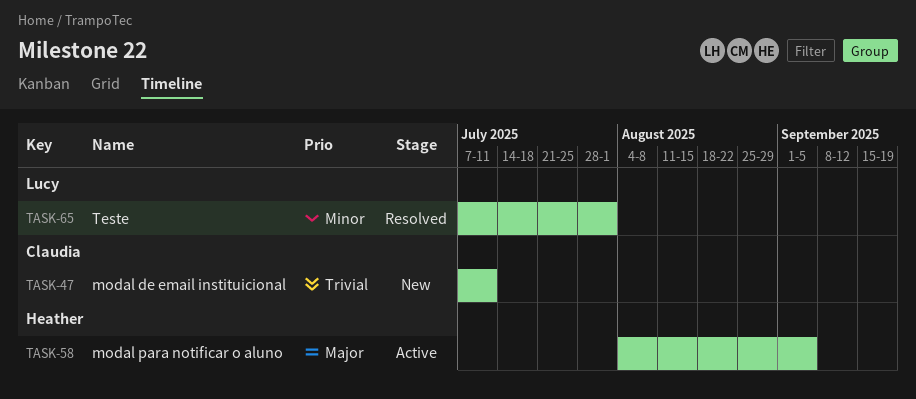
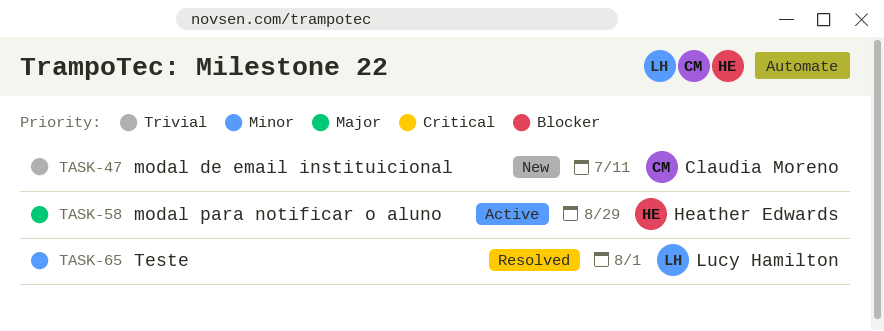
TASK-58, due: Sep 5 -> Aug 29

